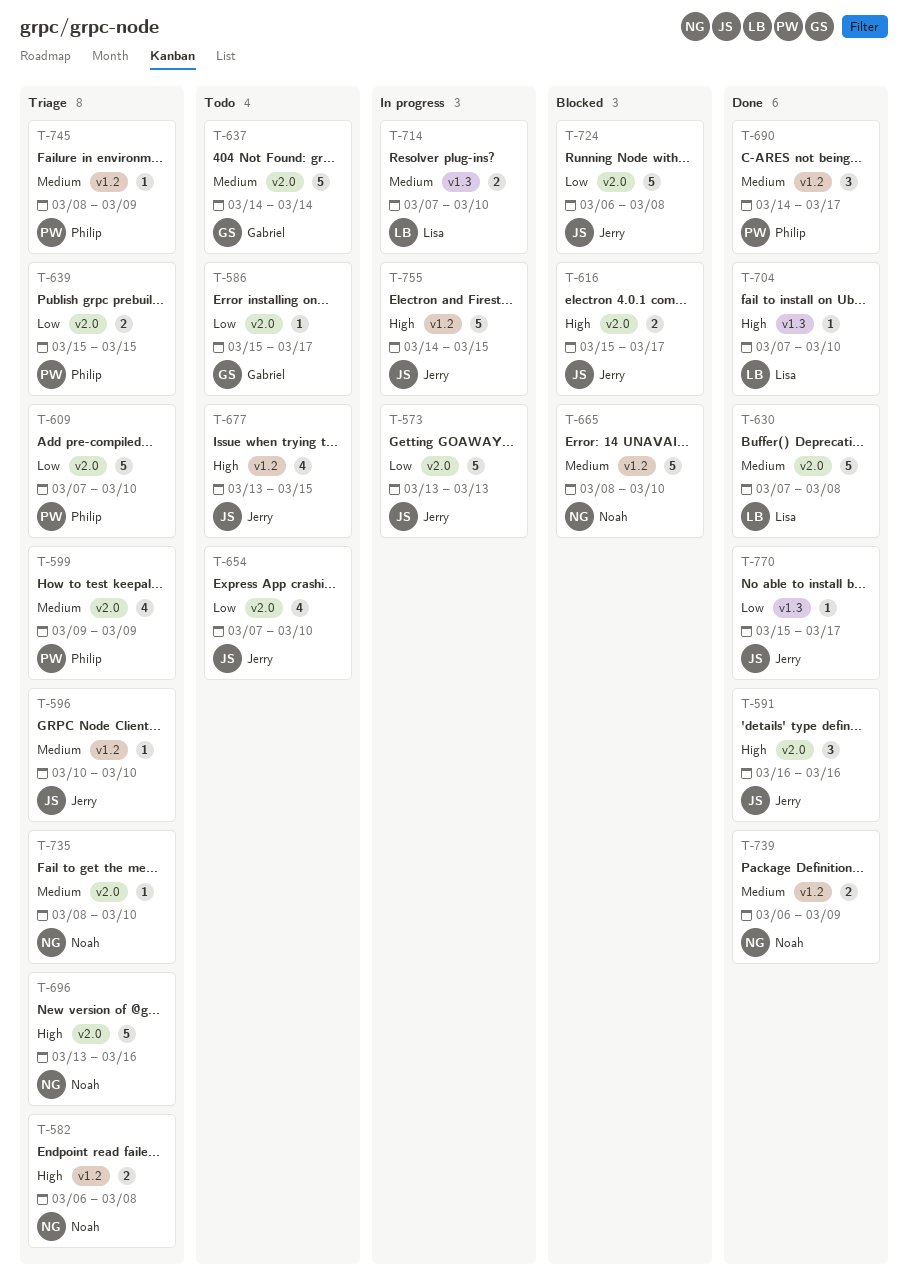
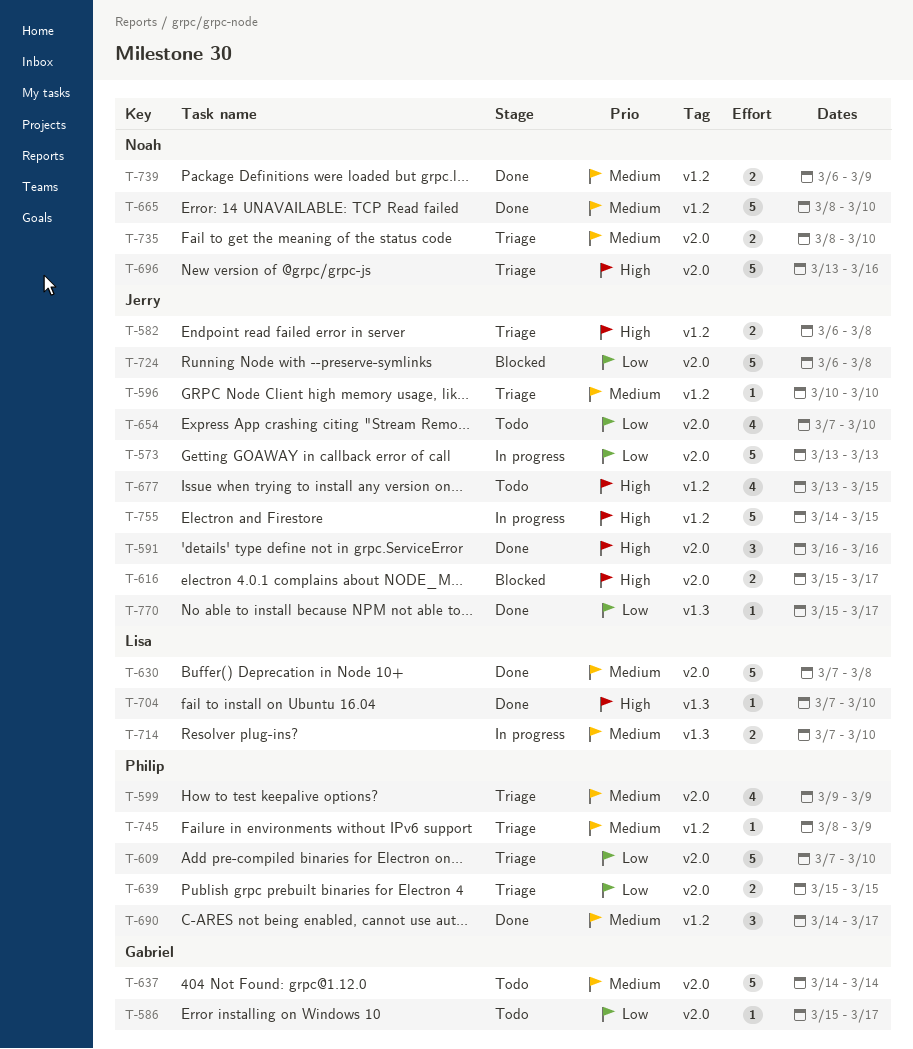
T-582, owner: Noah -> Jerry
T-665, status: Blocked -> Done
T-735, estimate: 1 -> 2

